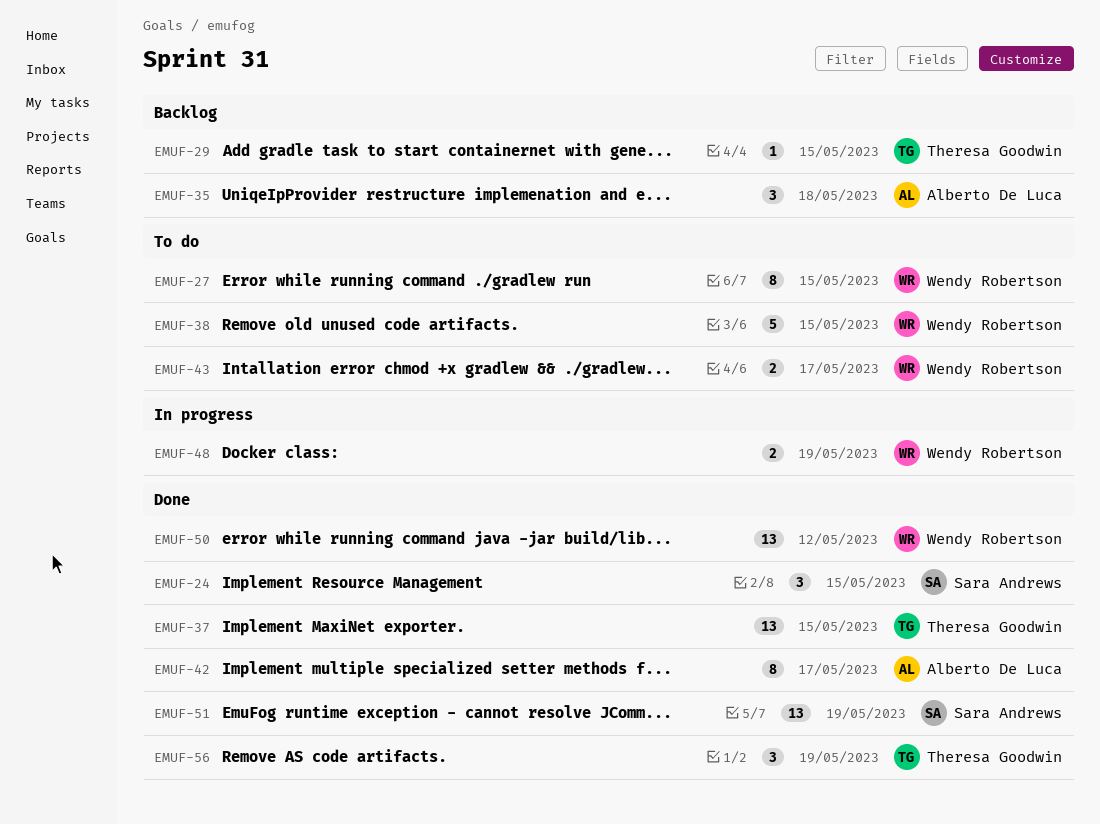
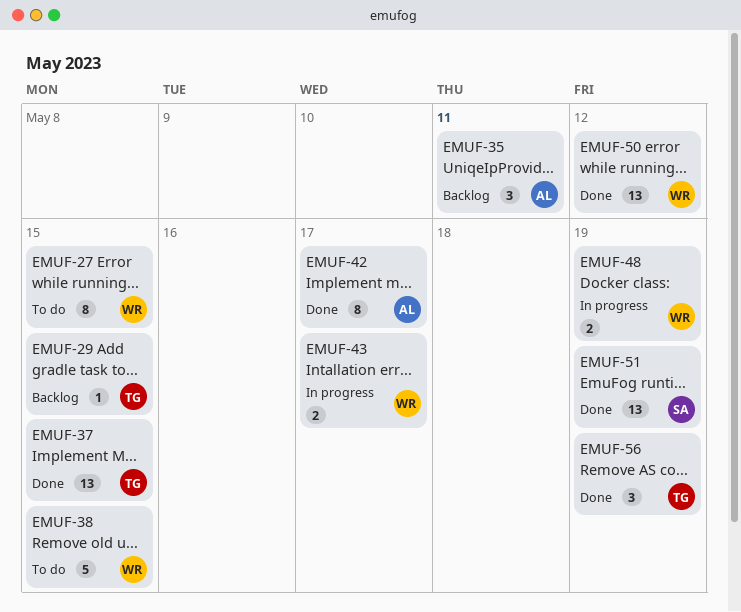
EMUF-24: present -> none
EMUF-35, due: May 18 -> May 11
EMUF-43, status: To do -> In progress

